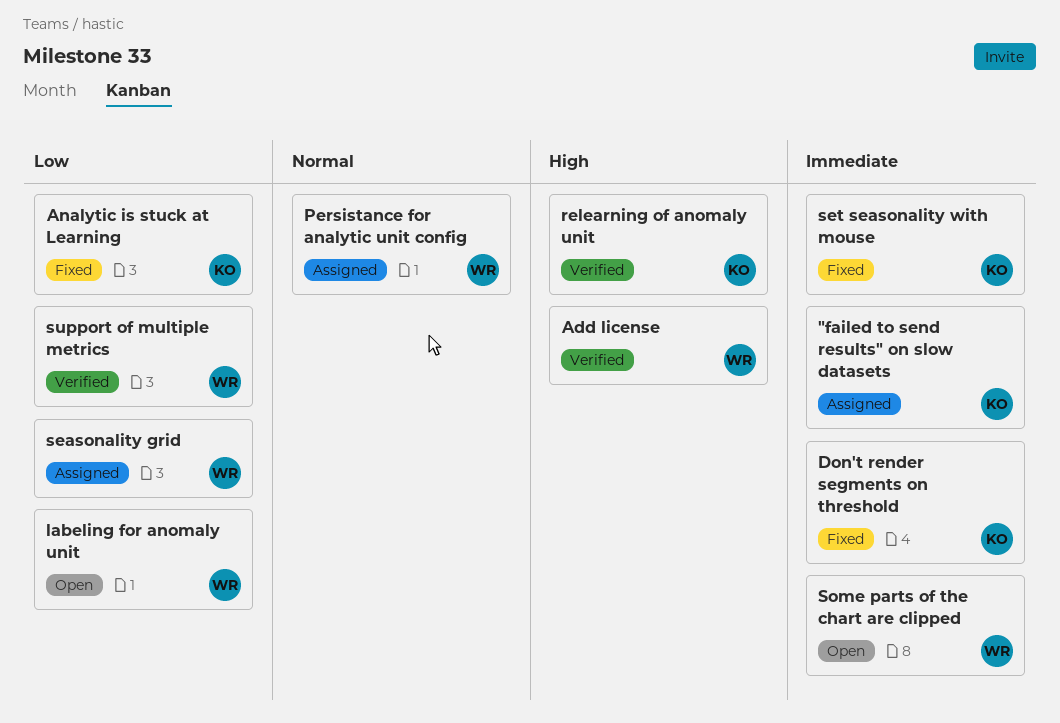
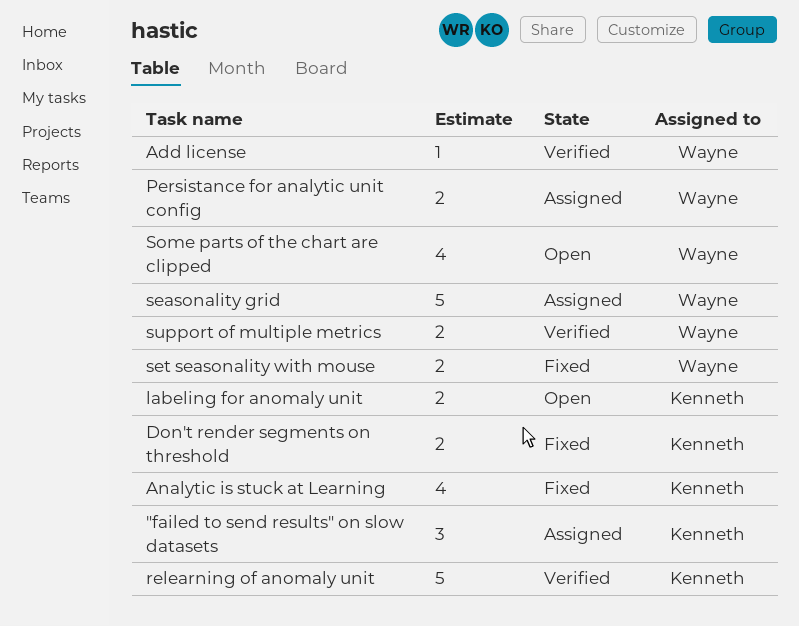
labeling for anomaly unit, owner: Wayne -> Kenneth
set seasonality with mouse, owner: Kenneth -> Wayne

